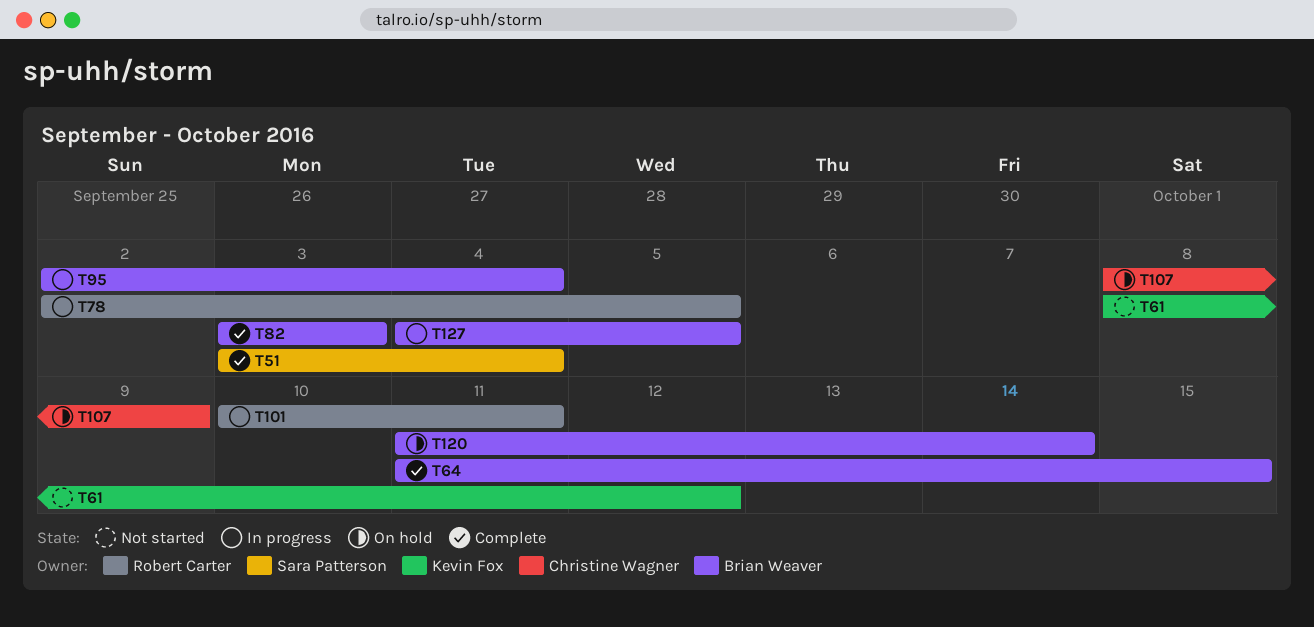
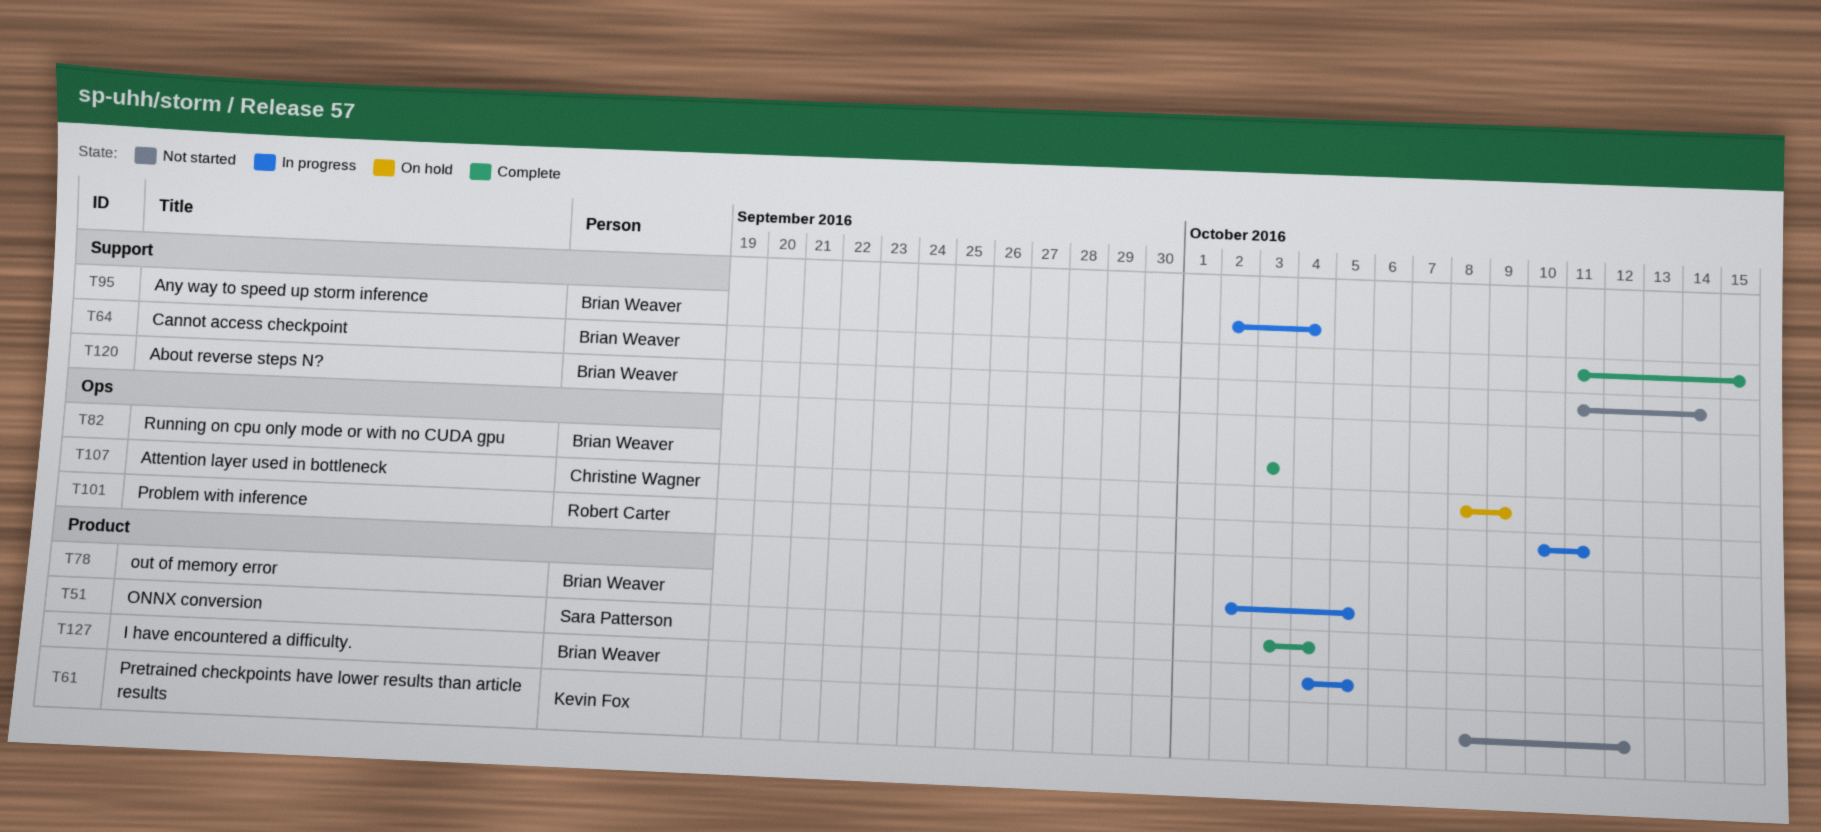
T78, owner: Robert Carter -> Brian Weaver
T120, status: On hold -> Not started

